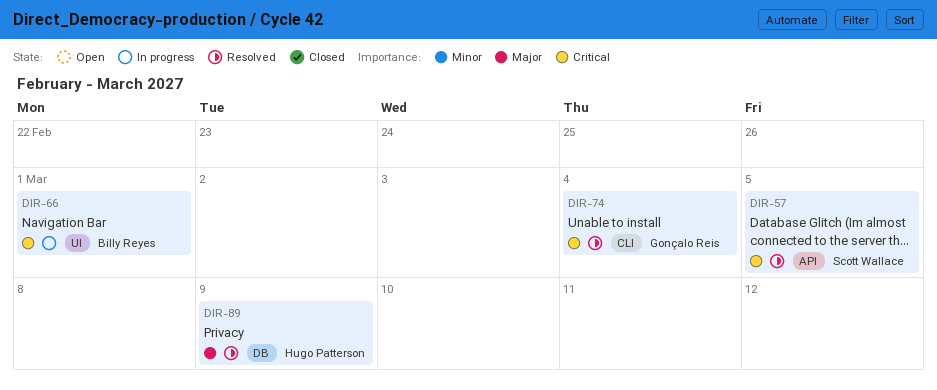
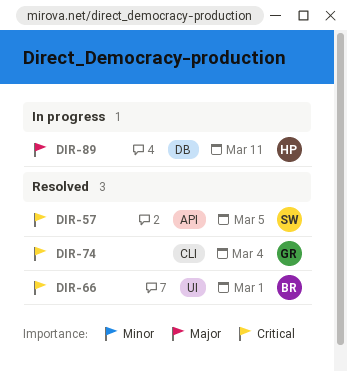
DIR-66, status: In progress -> Resolved
DIR-89, status: Resolved -> In progress
DIR-89, due: Mar 9 -> Mar 11

